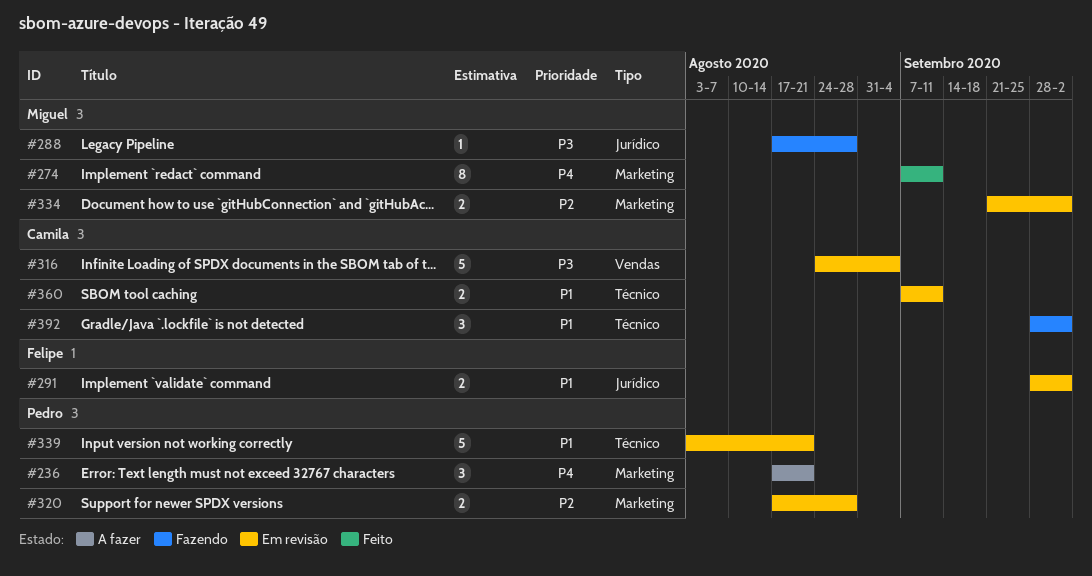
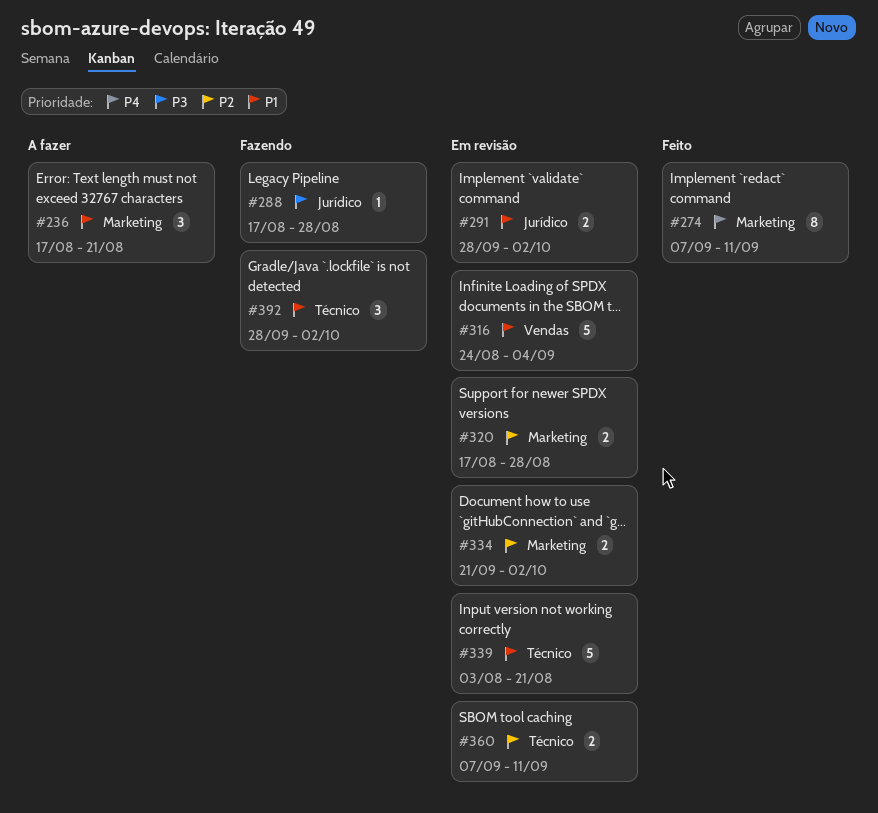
#236, priority: P4 -> P1
#316, priority: P3 -> P1
#360, priority: P1 -> P2

